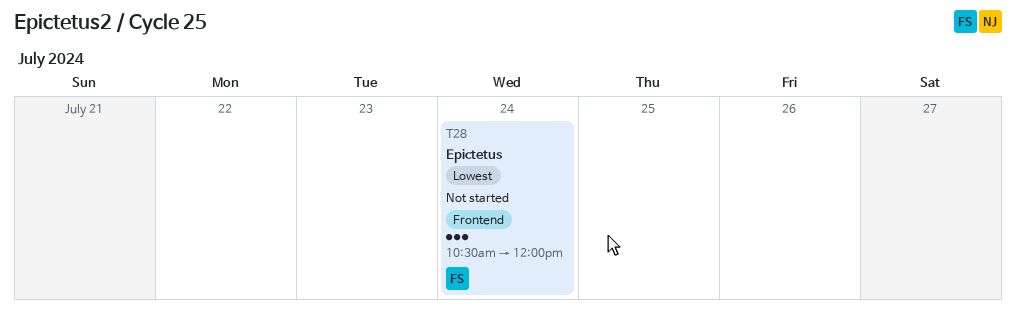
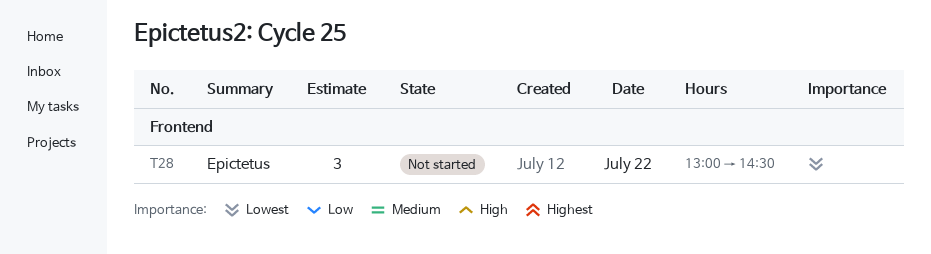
T28, day: Jul 24 -> Jul 22
T28, begins: 10:30 -> 13:00
T28, ends: 12:00 -> 14:30

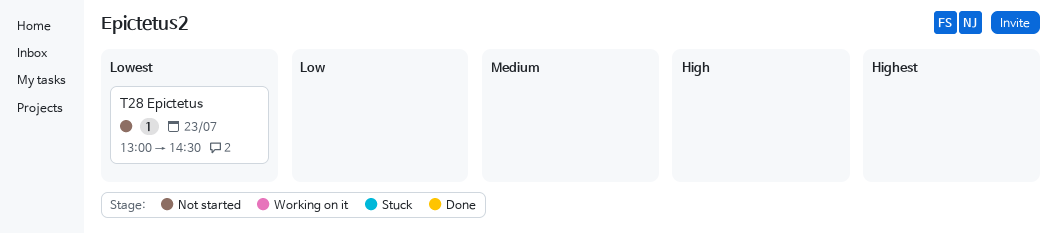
T28, estimate: 3 -> 1
T28, day: Jul 22 -> Jul 23

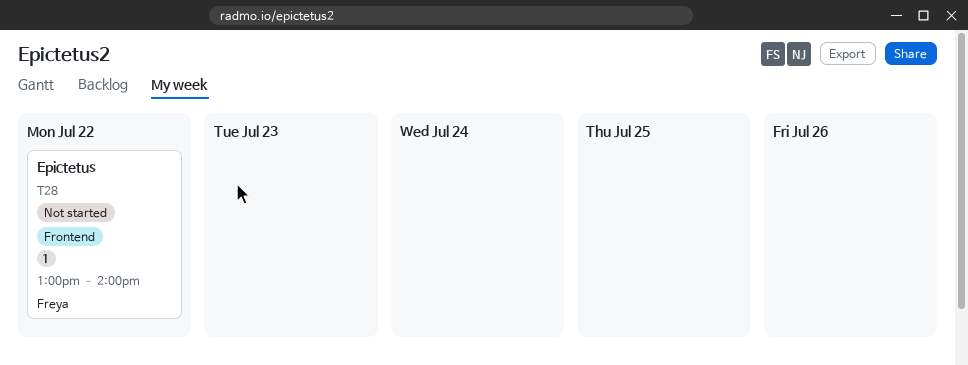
T28, day: Jul 23 -> Jul 22
T28, ends: 14:30 -> 14:00

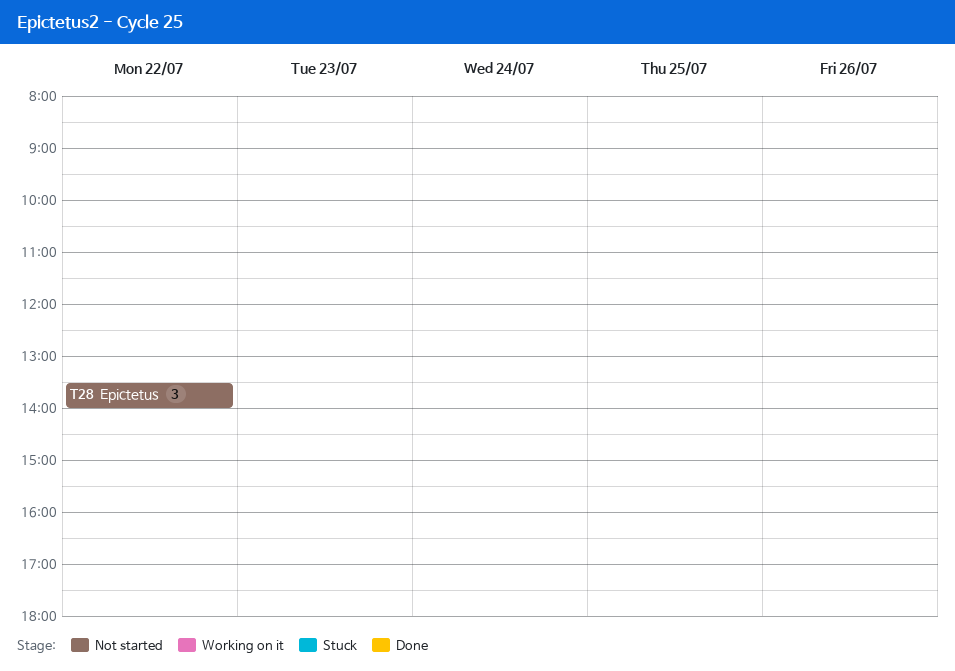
T28, estimate: 1 -> 3
T28, begins: 13:00 -> 13:30

